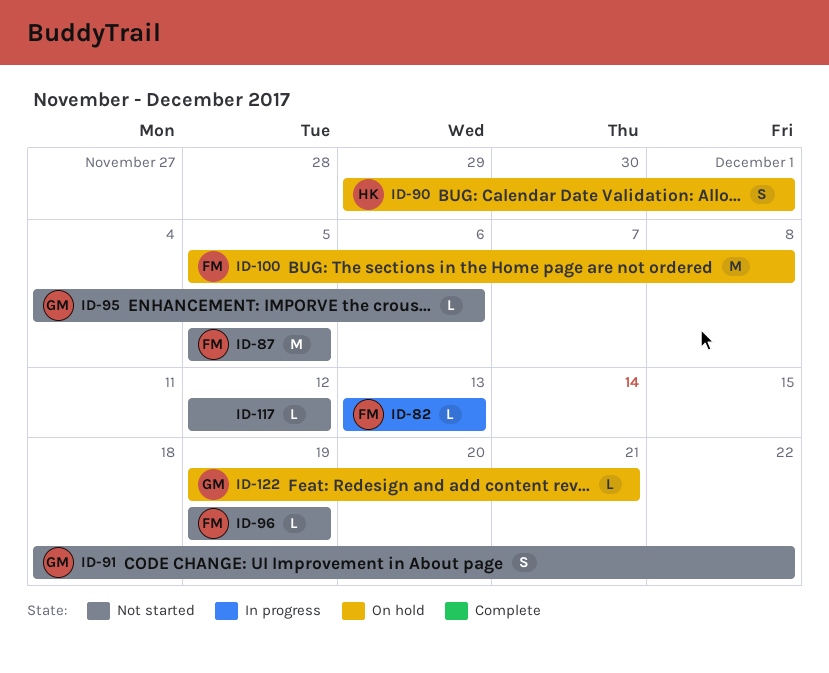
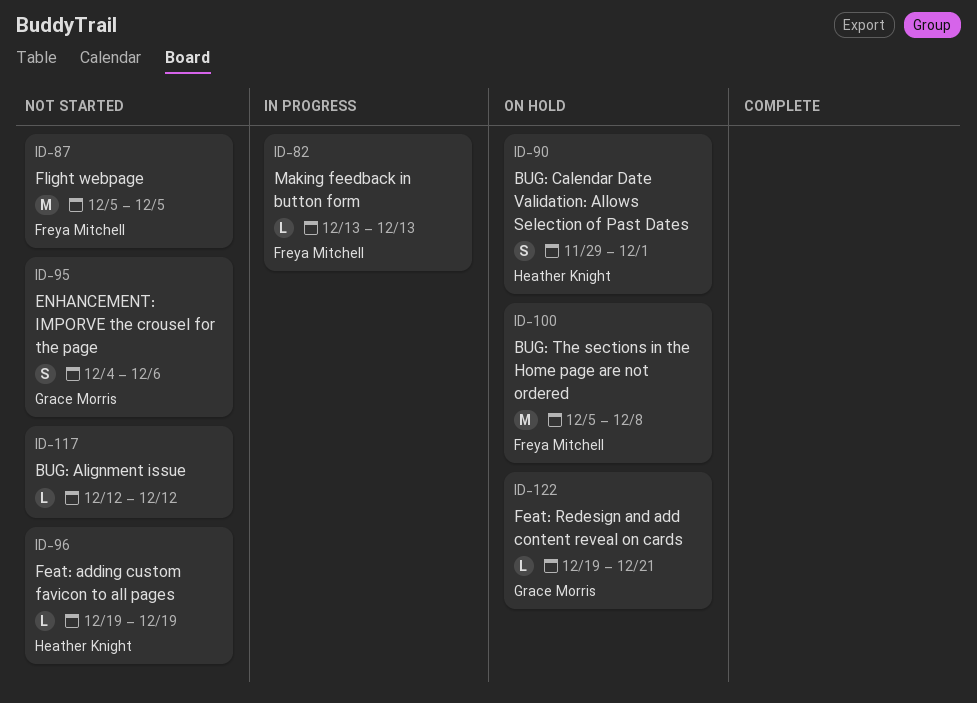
ID-91: present -> none
ID-95, estimate: L -> S
ID-96, owner: Freya Mitchell -> Heather Knight

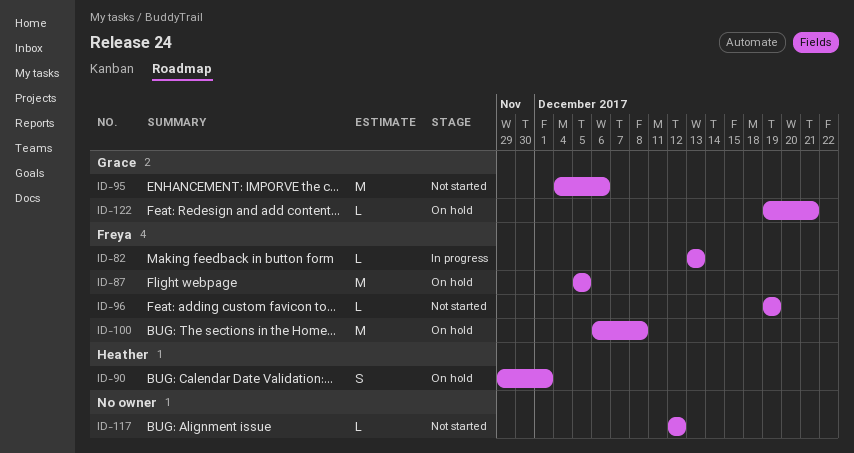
ID-87, status: Not started -> On hold
ID-95, estimate: S -> M
ID-96, owner: Heather Knight -> Freya Mitchell
ID-100, start: Dec 5 -> Dec 6

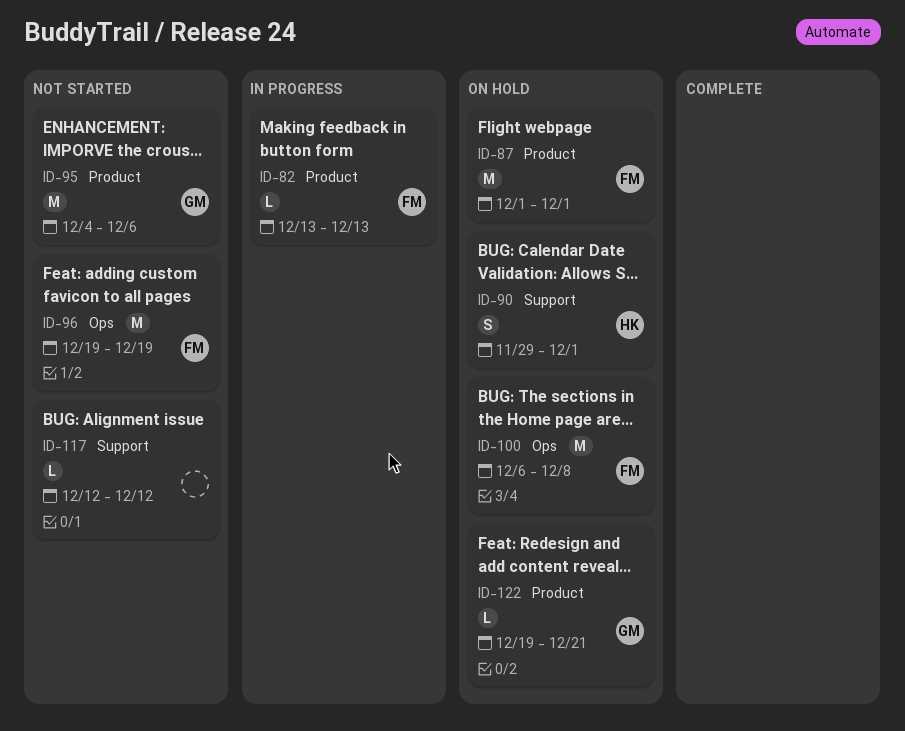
ID-87, start: Dec 5 -> Dec 1
ID-87, due: Dec 5 -> Dec 1
ID-96, estimate: L -> M

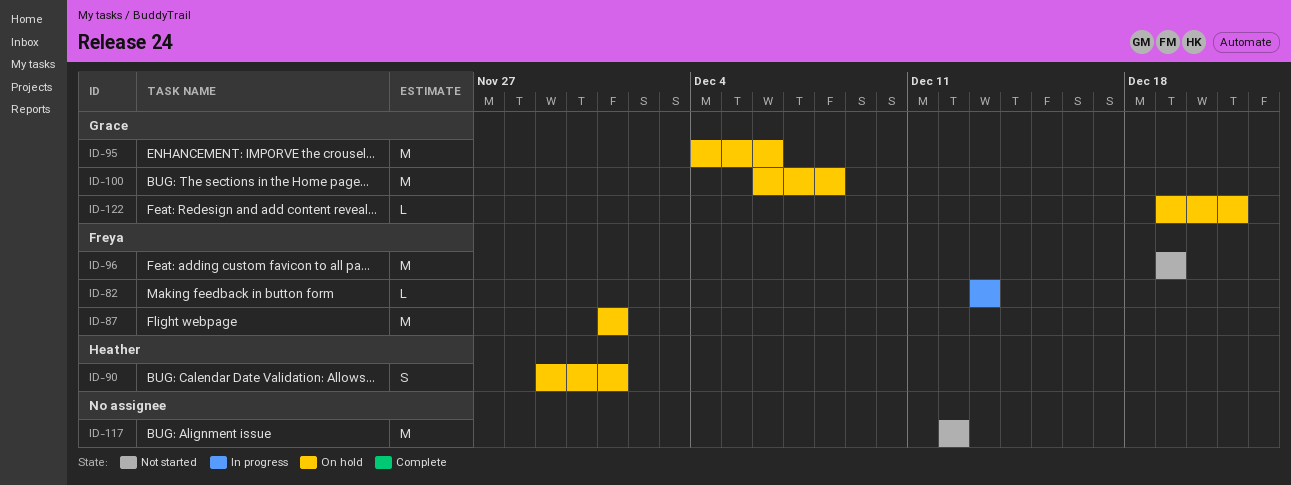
ID-95, status: Not started -> On hold
ID-100, owner: Freya -> Grace
ID-117, estimate: L -> M

